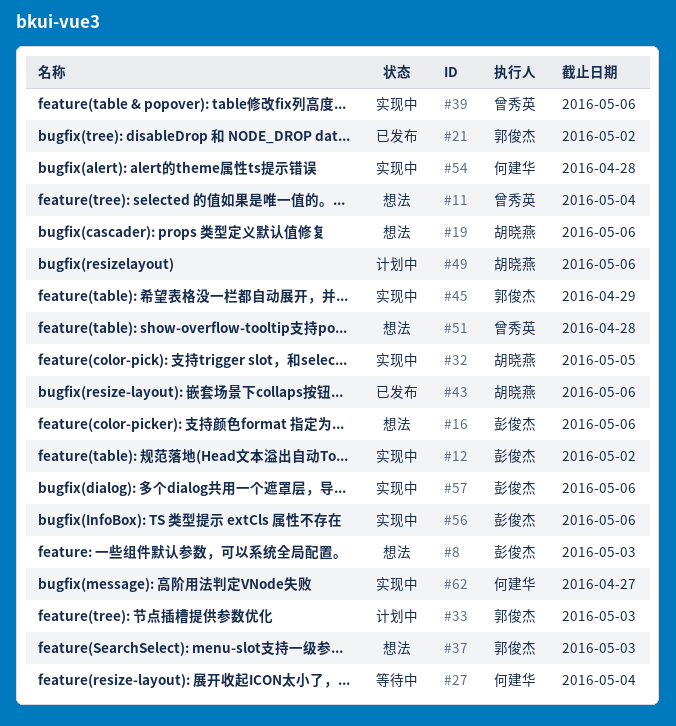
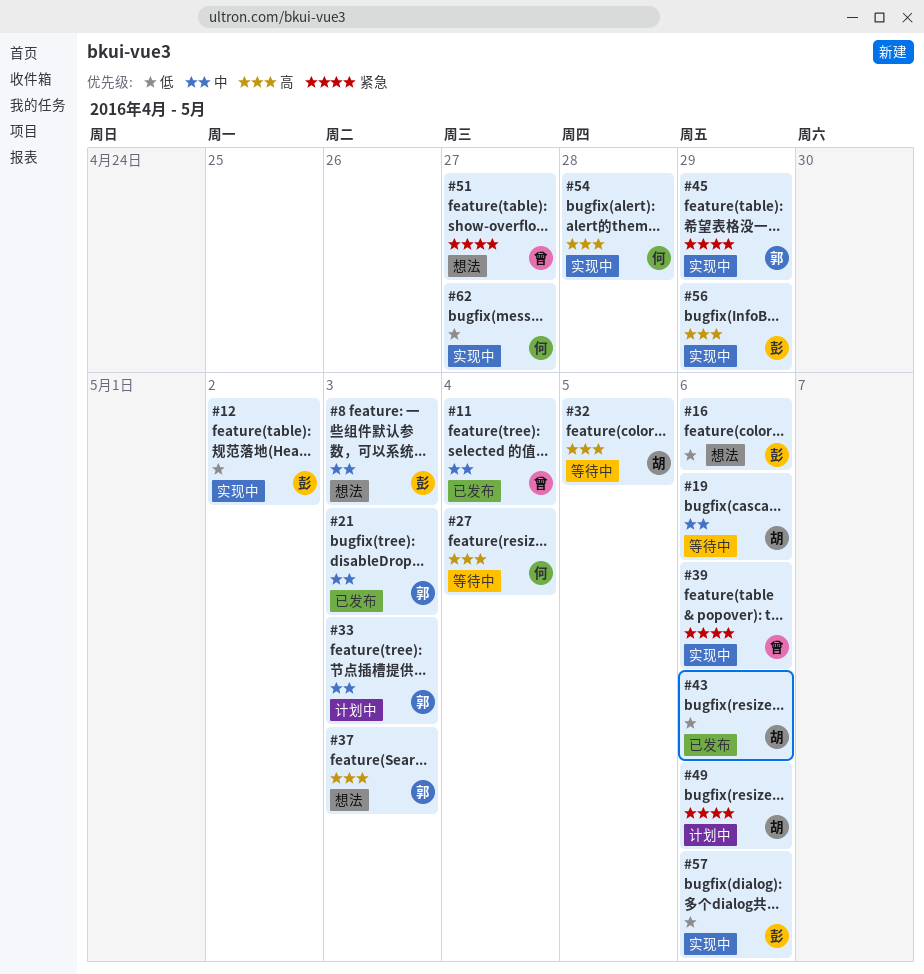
#11, status: 想法 -> 已发布
#19, status: 想法 -> 等待中
#21, due: May 2 -> May 3
#32, status: 实现中 -> 等待中
#51, due: Apr 28 -> Apr 27
#56, due: May 6 -> Apr 29

